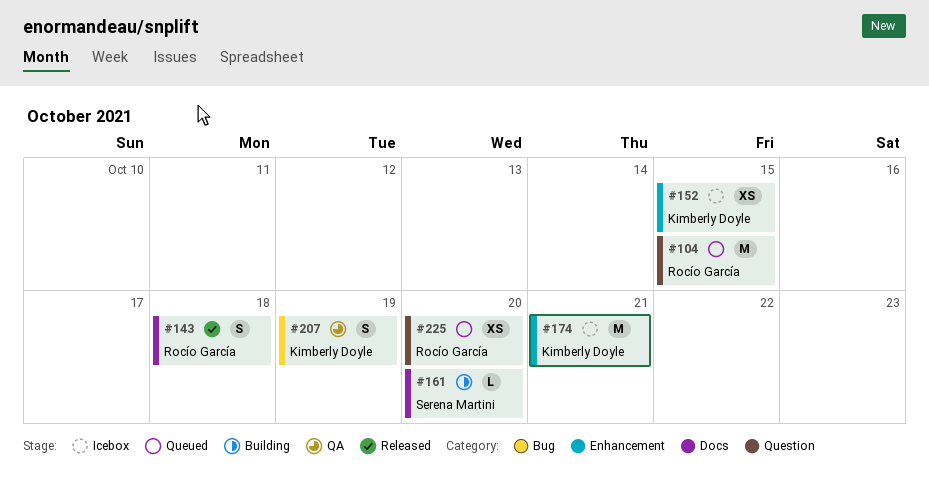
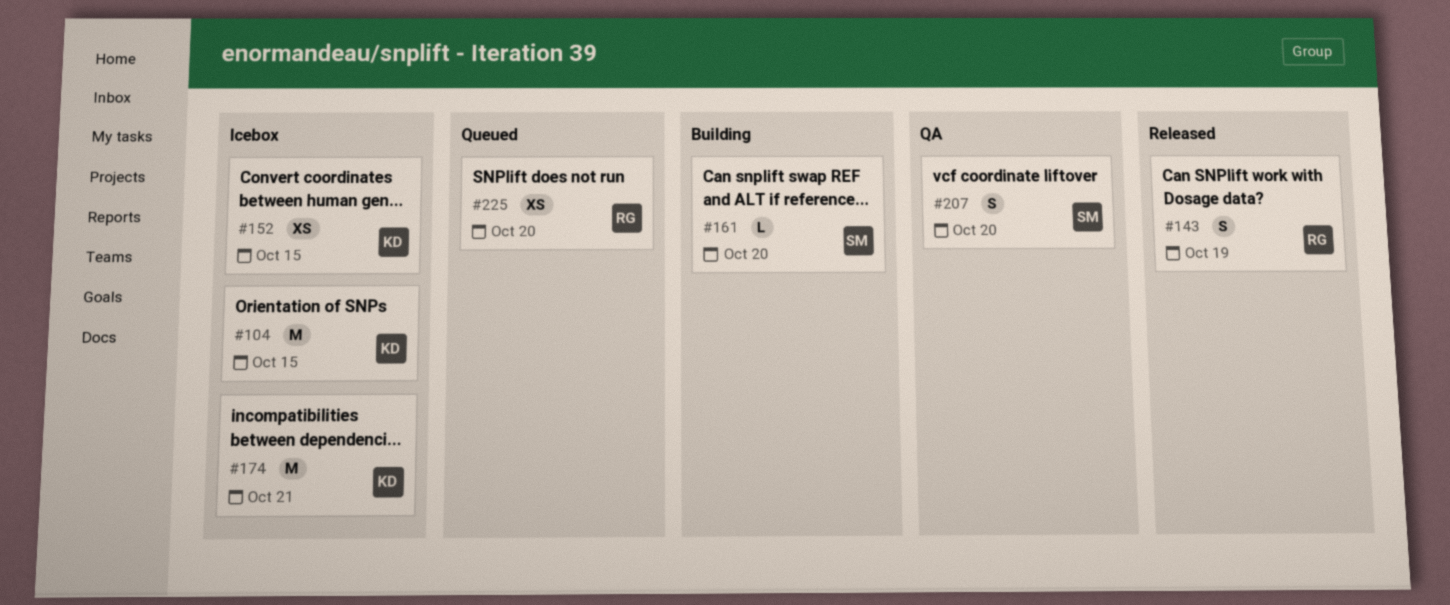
#104, status: Queued -> Icebox
#104, owner: Rocío García -> Kimberly Doyle
#143, due: Oct 18 -> Oct 19
#207, owner: Kimberly Doyle -> Serena Martini
#207, due: Oct 19 -> Oct 20

